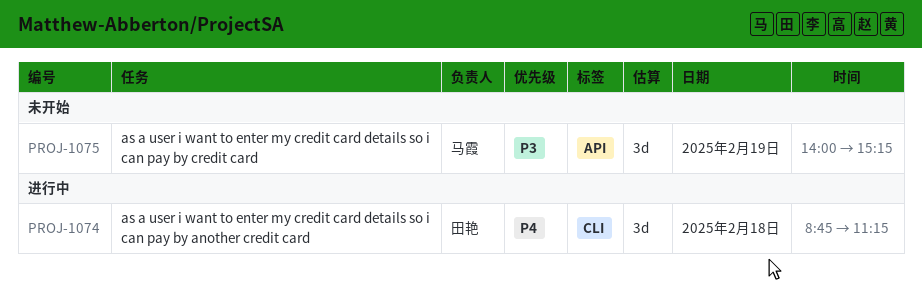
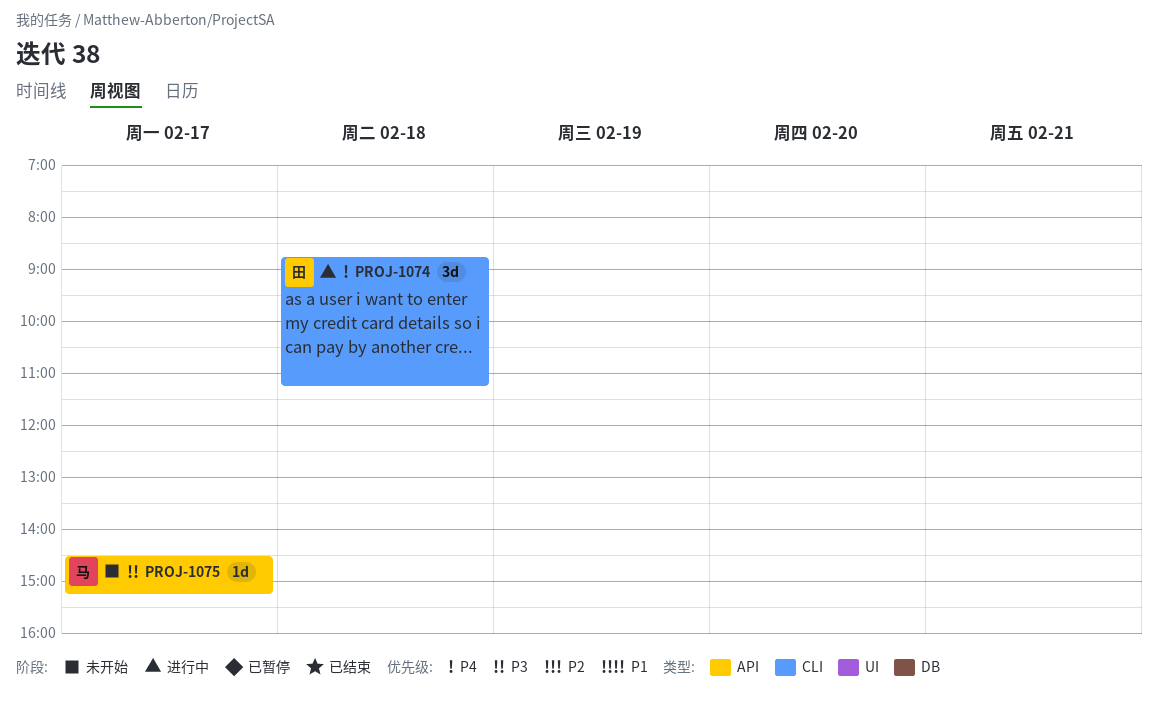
PROJ-1075, estimate: 3d -> 1d
PROJ-1075, day: Feb 19 -> Feb 17
PROJ-1075, begins: 14:00 -> 14:30

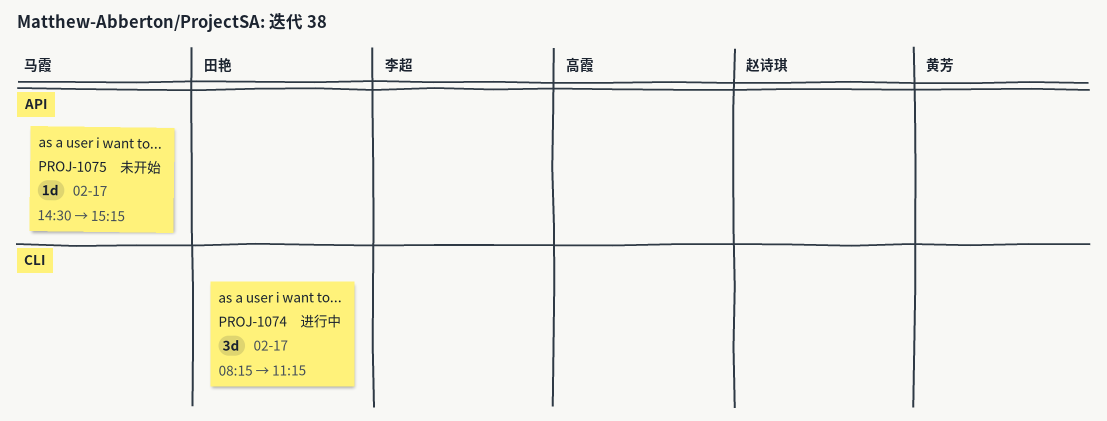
PROJ-1074, day: Feb 18 -> Feb 17
PROJ-1074, begins: 08:45 -> 08:15

